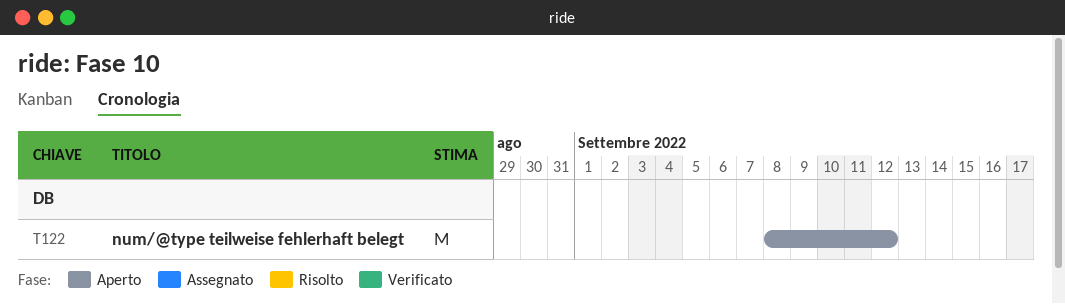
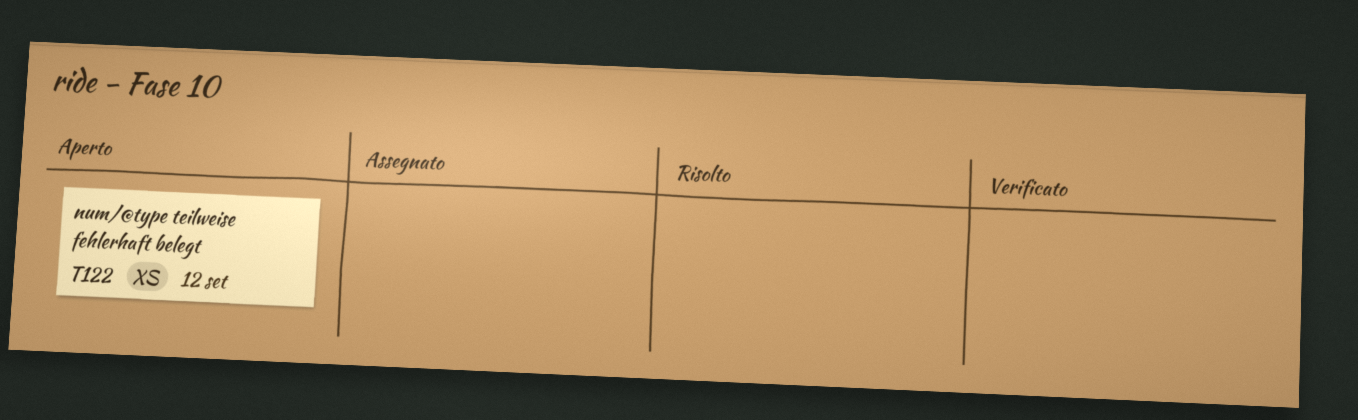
T122, estimate: M -> XS

